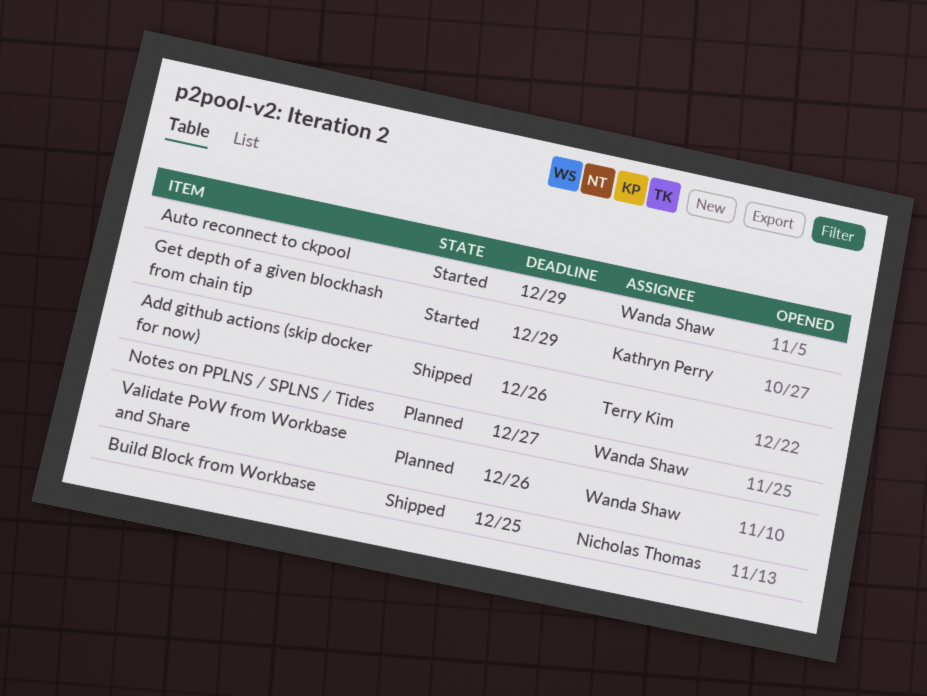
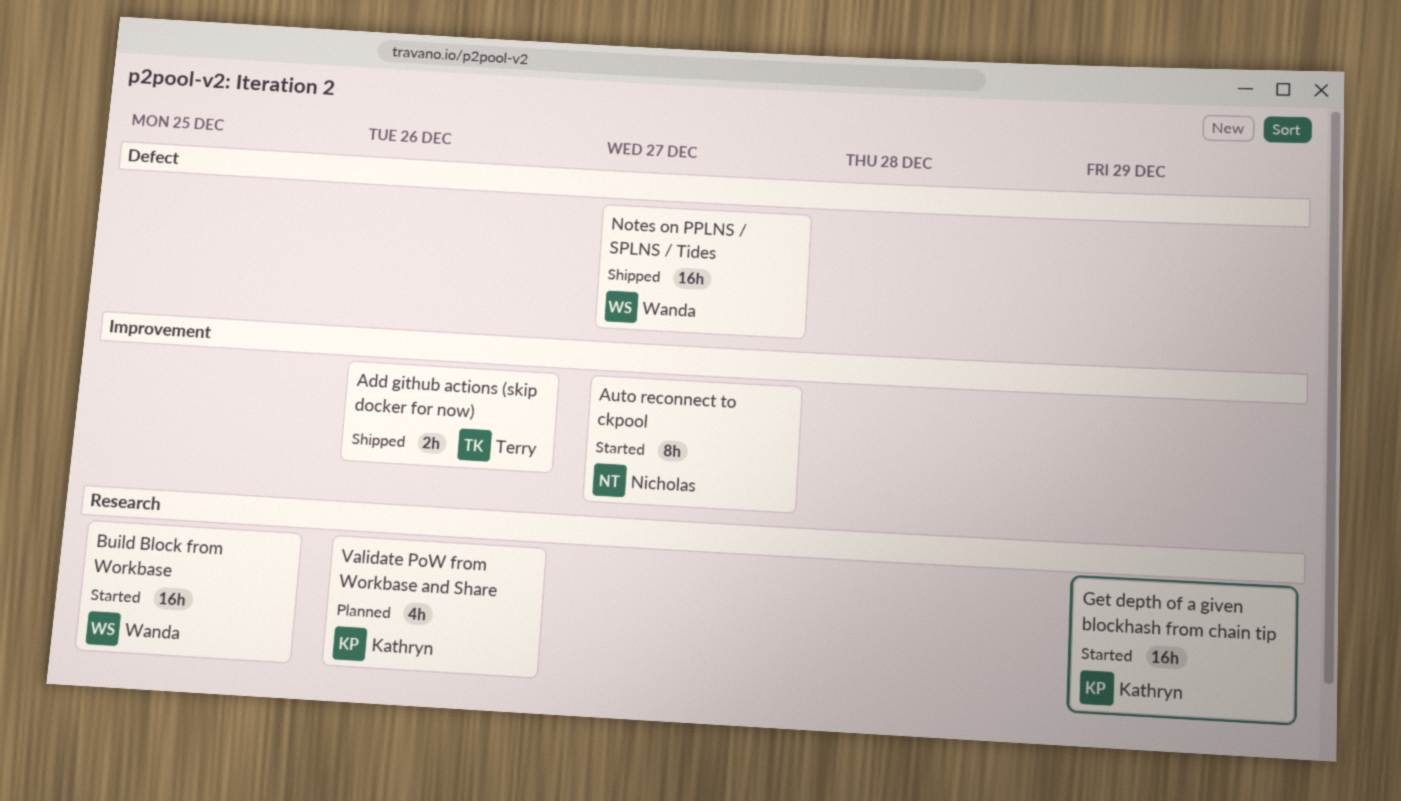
Auto reconnect to ckpool, owner: Wanda Shaw -> Nicholas Thomas
Auto reconnect to ckpool, due: Dec 29 -> Dec 27
Build Block from Workbase, status: Shipped -> Started
Build Block from Workbase, owner: Nicholas Thomas -> Wanda Shaw
Notes on PPLNS / SPLNS / Tides, status: Planned -> Shipped
Validate PoW from Workbase and Share, owner: Wanda Shaw -> Kathryn Perry

